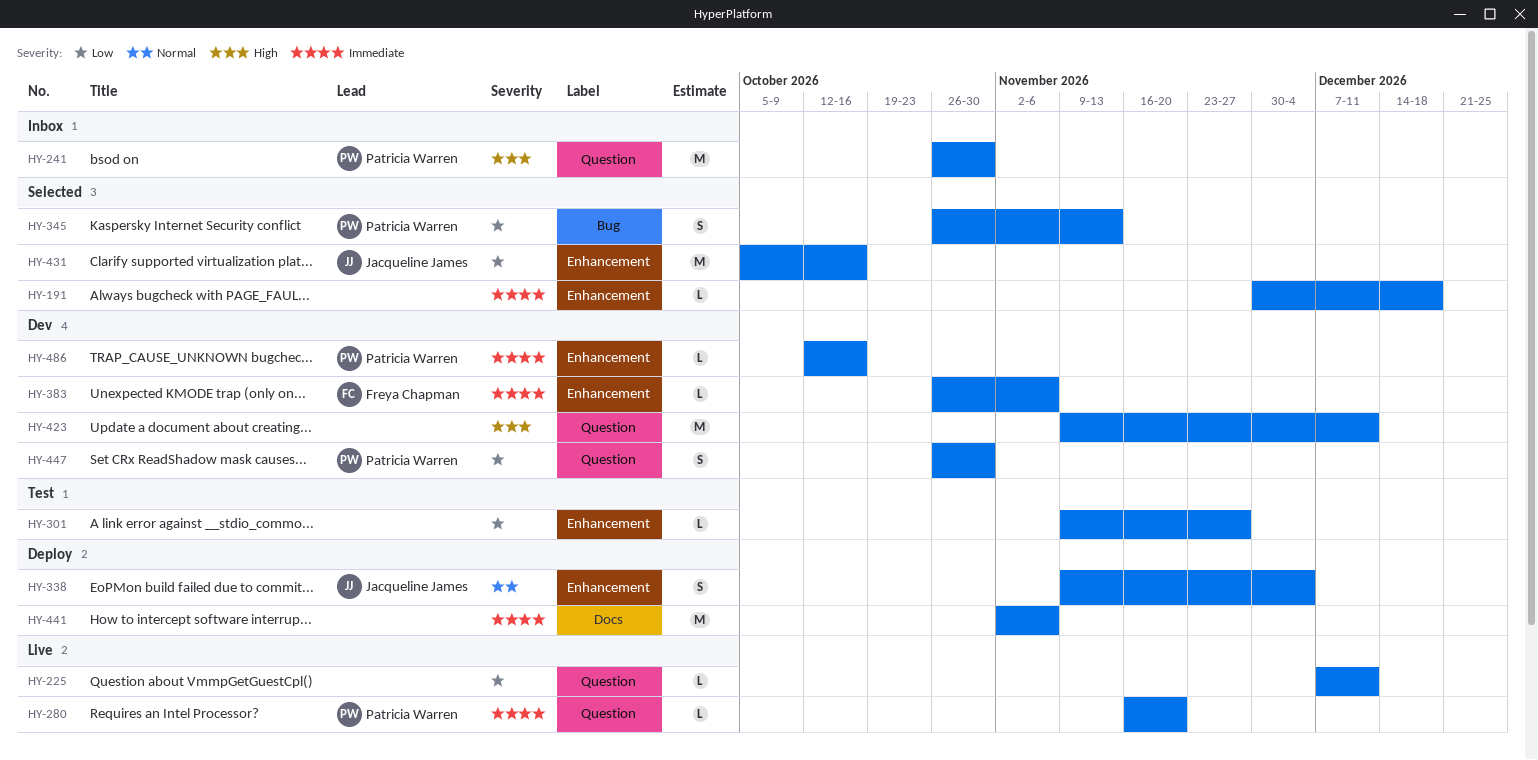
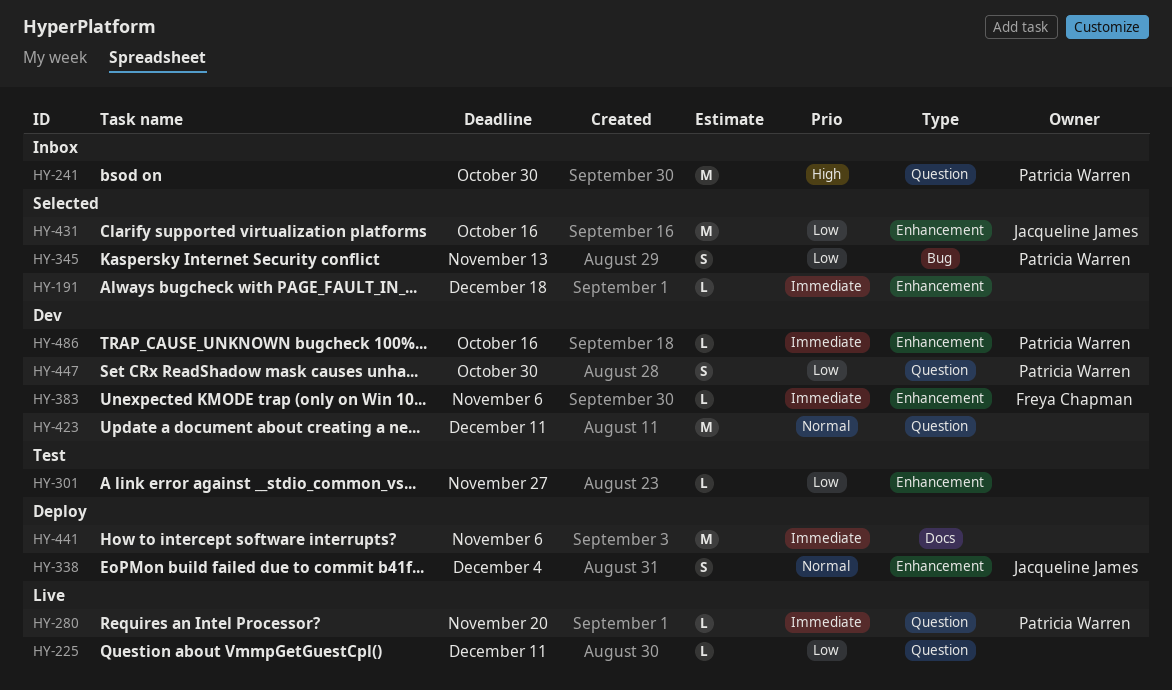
HY-423, priority: High -> Normal

